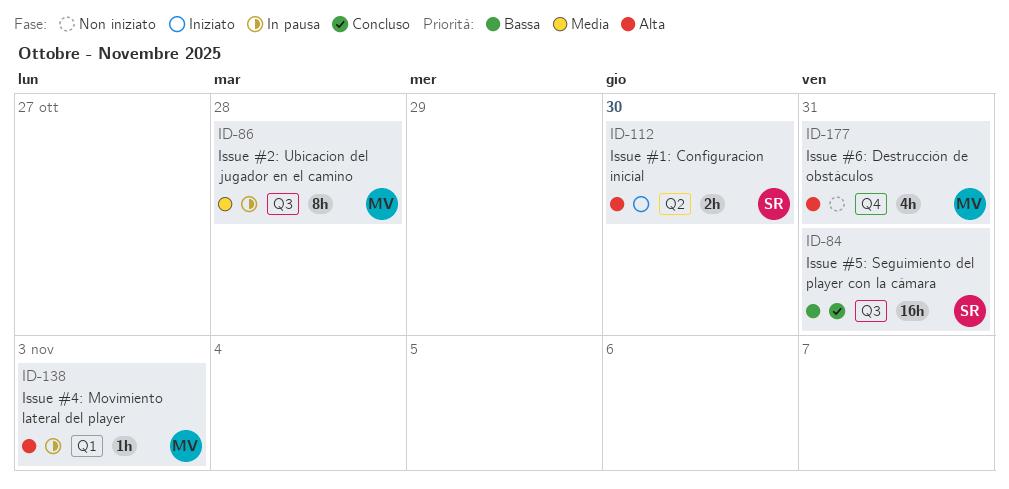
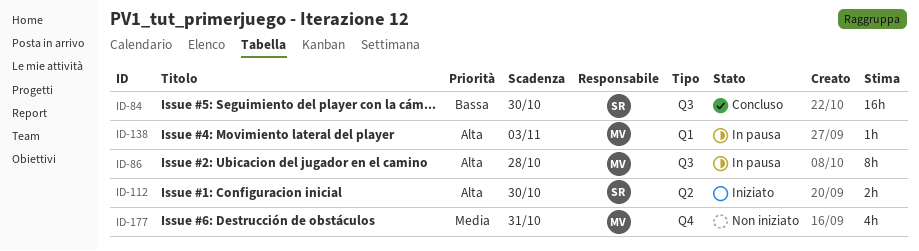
ID-84, due: Oct 31 -> Oct 30
ID-86, priority: Media -> Alta
ID-177, priority: Alta -> Media

